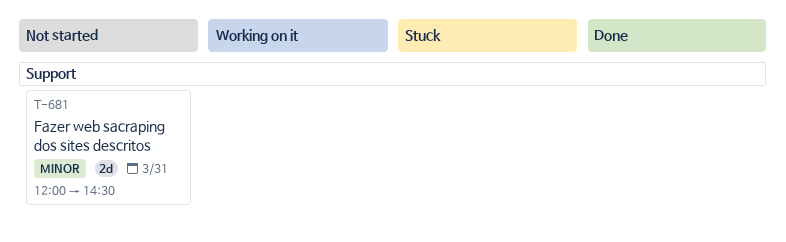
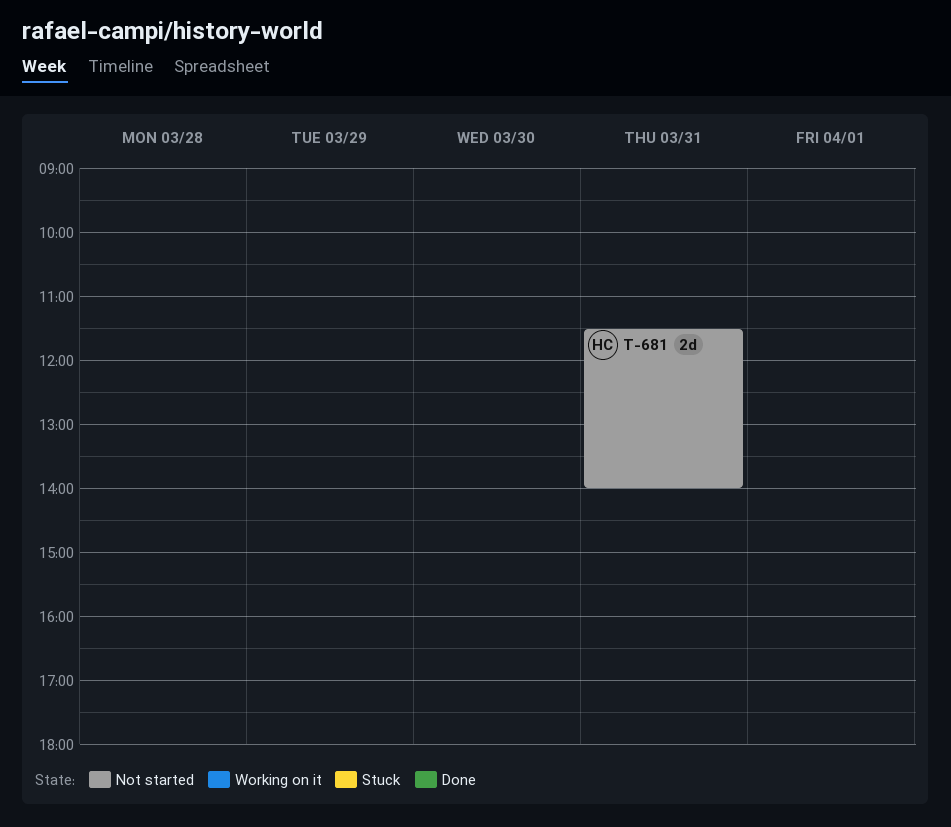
T-681, begins: 12:00 -> 11:30
T-681, ends: 14:30 -> 14:00

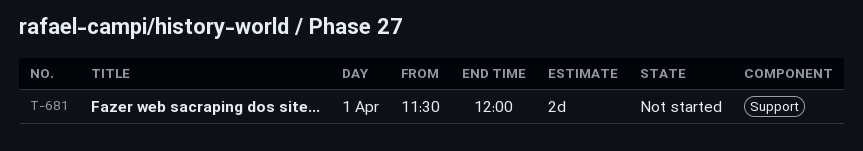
T-681, day: Mar 31 -> Apr 1
T-681, ends: 14:00 -> 12:00

